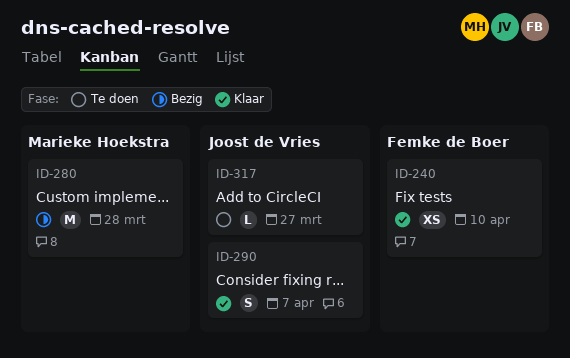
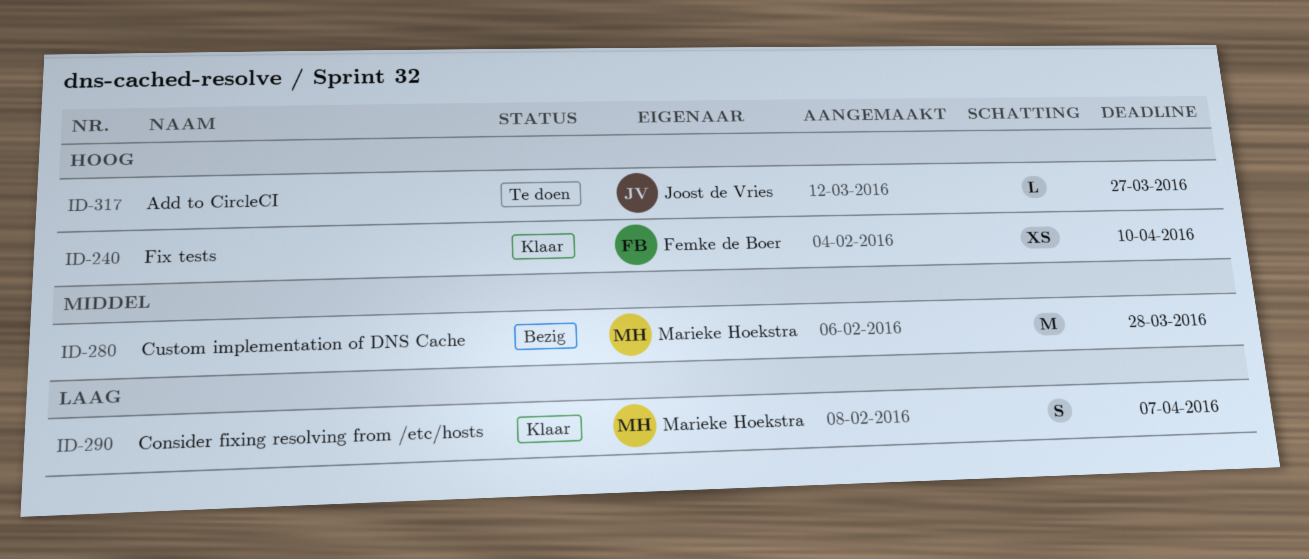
ID-290, owner: Joost de Vries -> Marieke Hoekstra

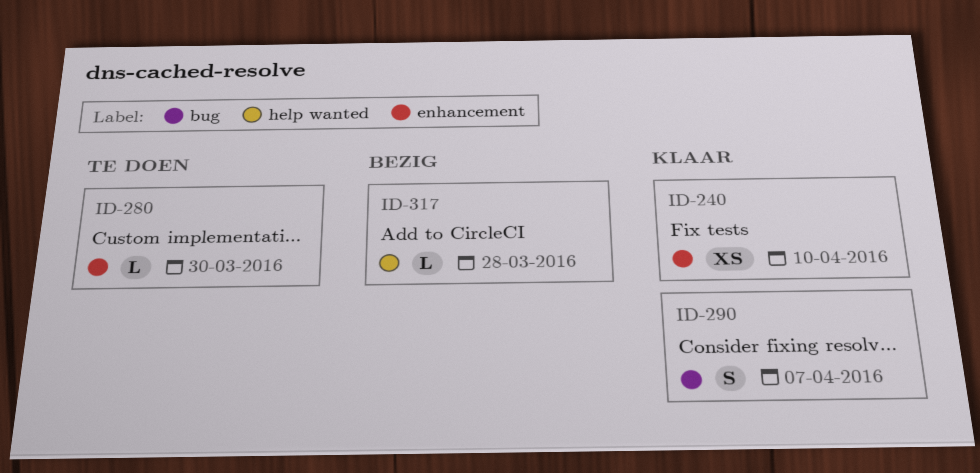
ID-280, status: Bezig -> Te doen
ID-280, estimate: M -> L
ID-280, due: Mar 28 -> Mar 30
ID-317, status: Te doen -> Bezig
ID-317, due: Mar 27 -> Mar 28

